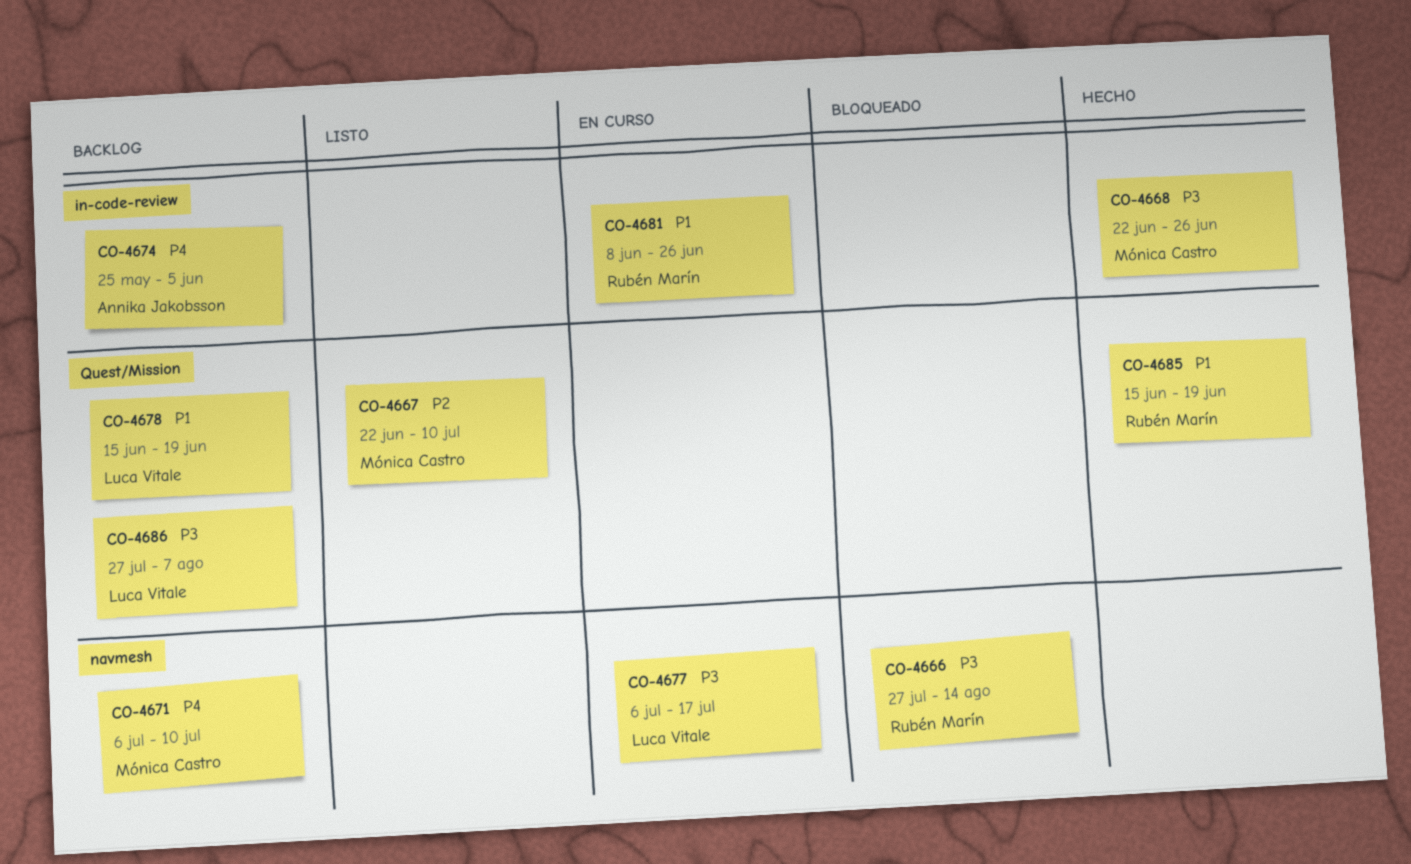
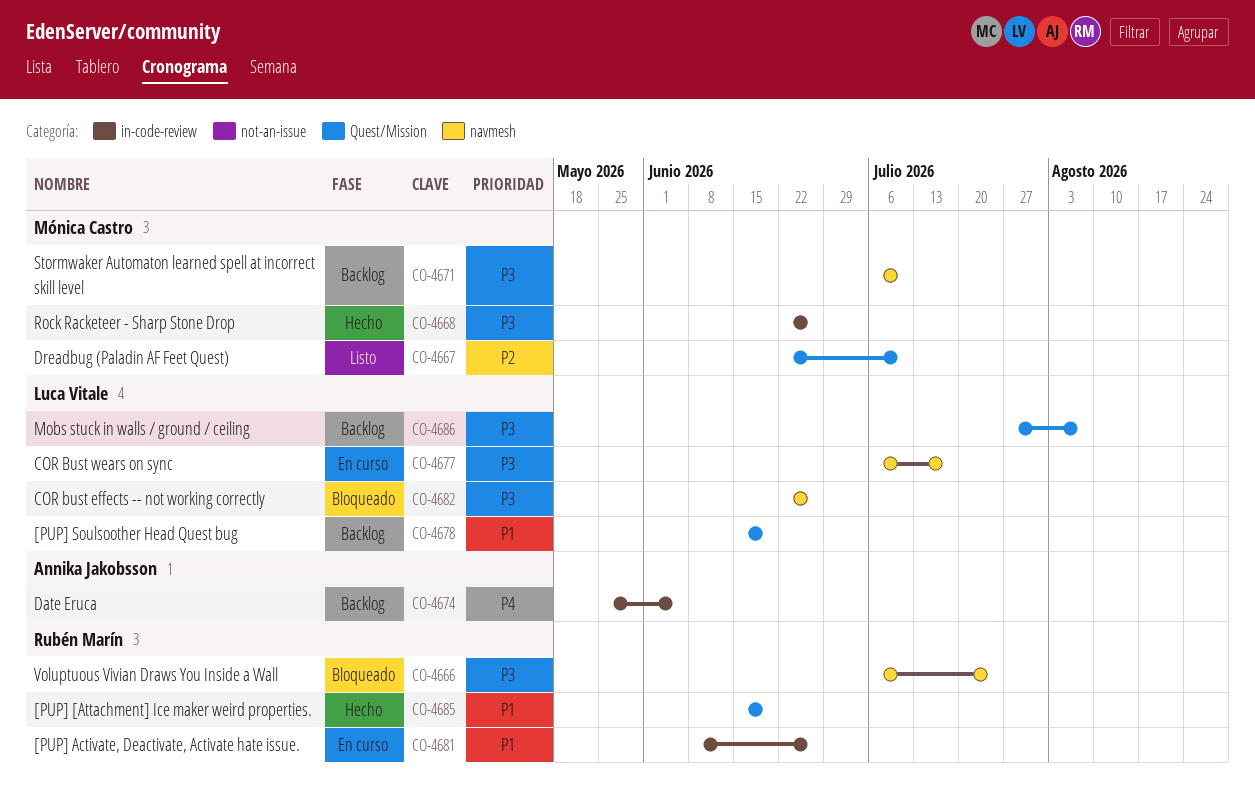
CO-4666, start: Jul 27 -> Jul 6
CO-4666, due: Aug 14 -> Jul 24
CO-4671, priority: P4 -> P3
CO-4682: none -> present

